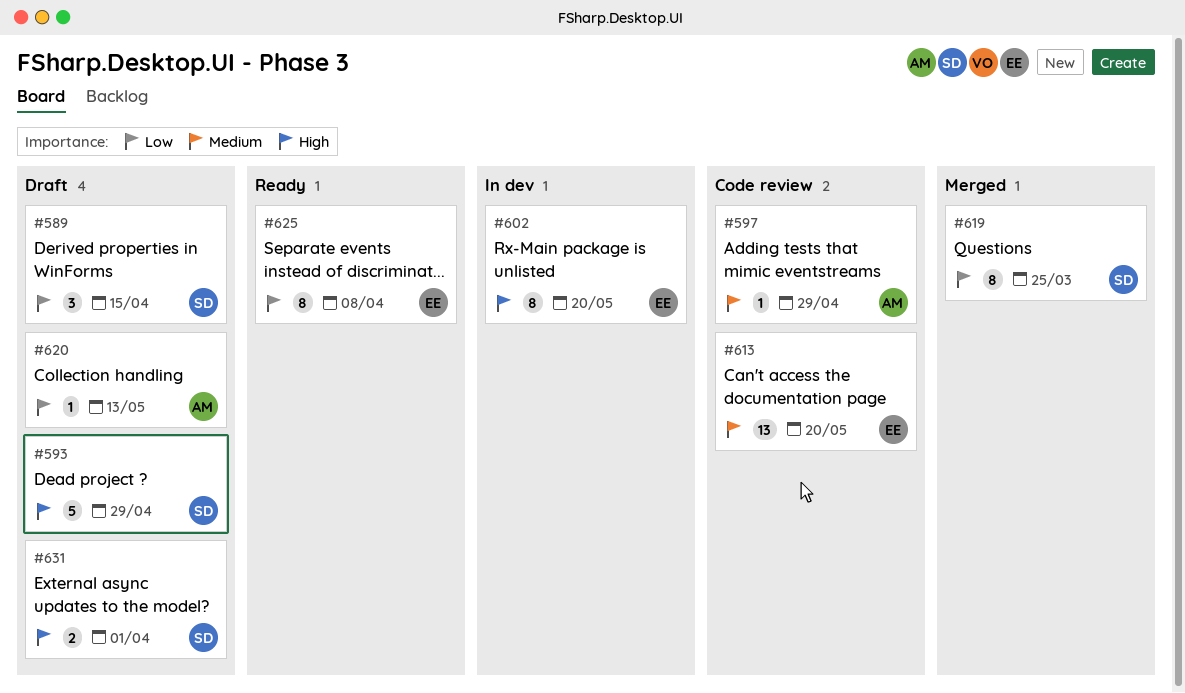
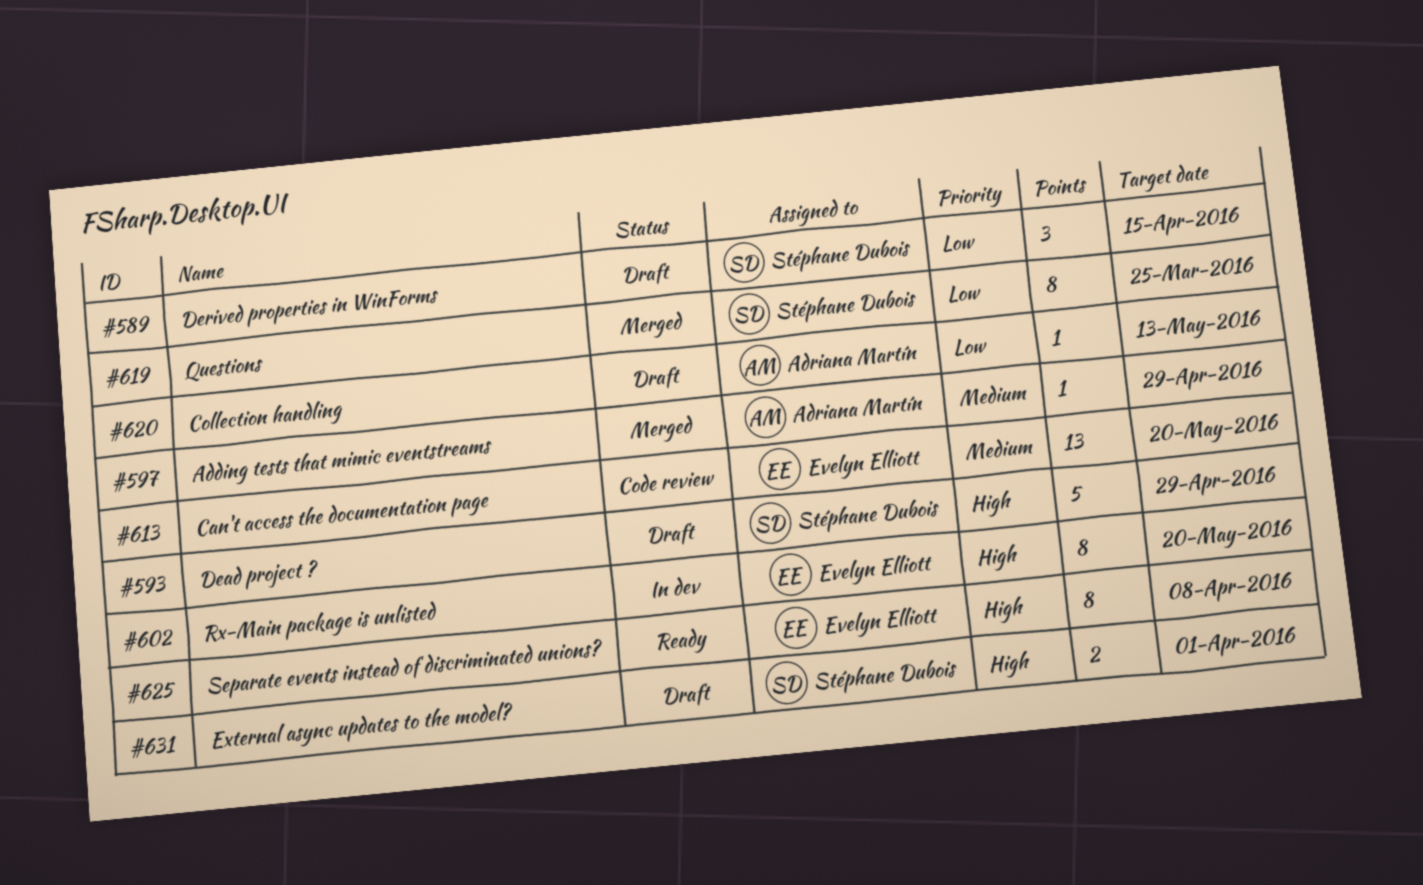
#597, status: Code review -> Merged
#625, priority: Low -> High

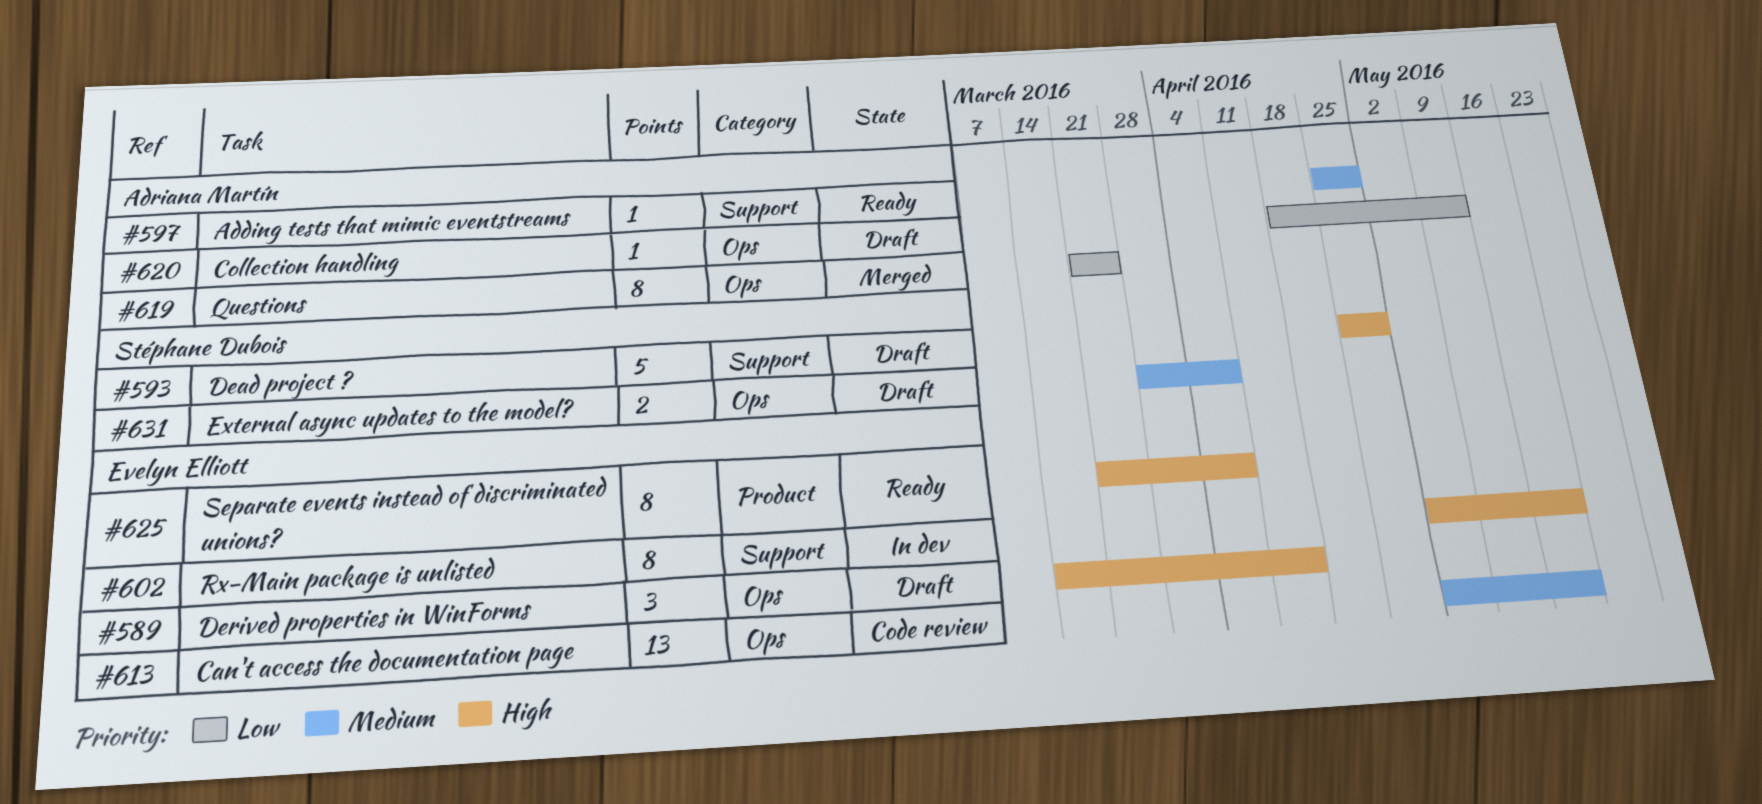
#589, owner: Stéphane Dubois -> Evelyn Elliott
#589, priority: Low -> High
#597, status: Merged -> Ready
#619, owner: Stéphane Dubois -> Adriana Martín
#631, priority: High -> Medium
#631, due: Apr 1 -> Apr 8

